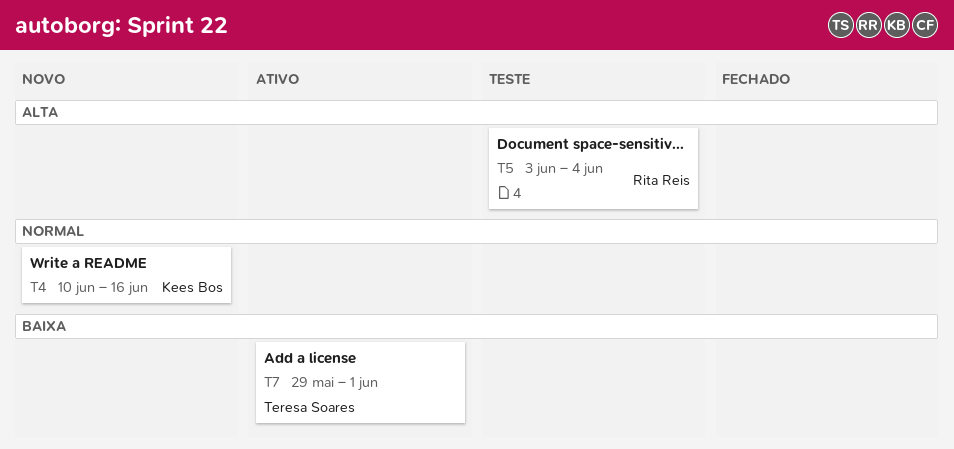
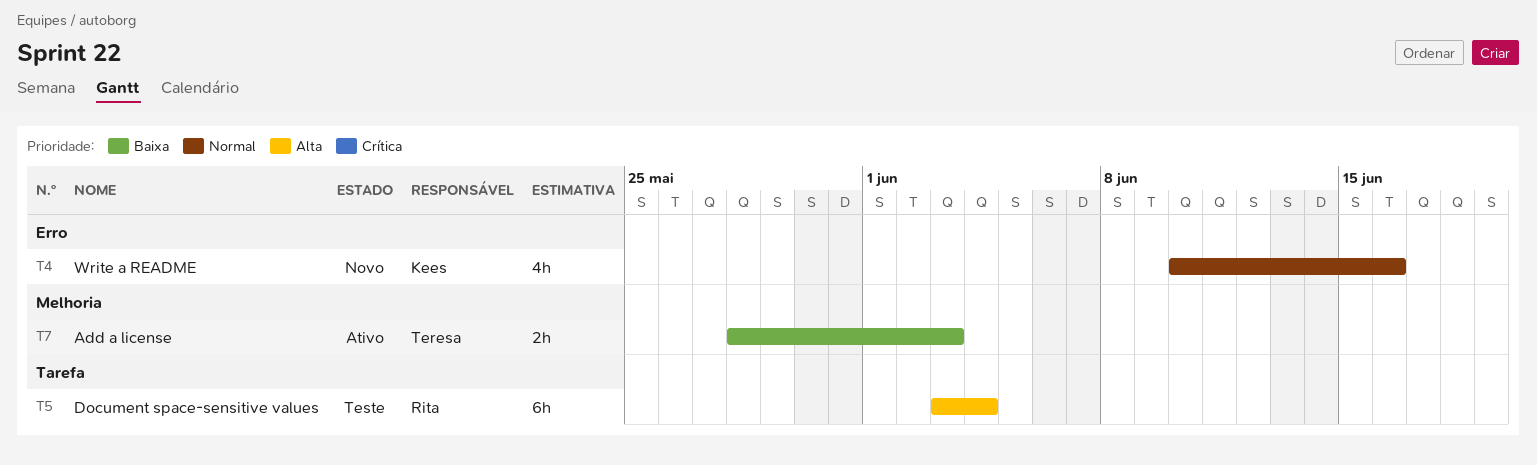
T7, start: May 29 -> May 28
T7, due: Jun 1 -> Jun 3

